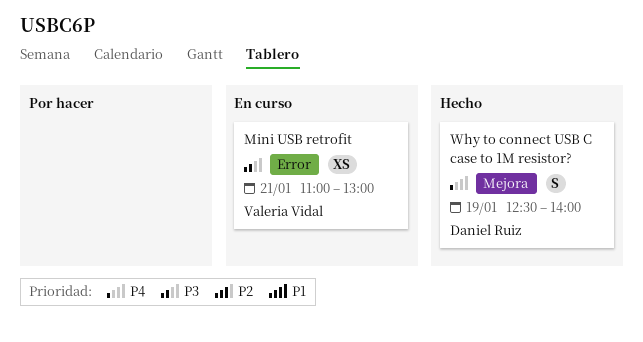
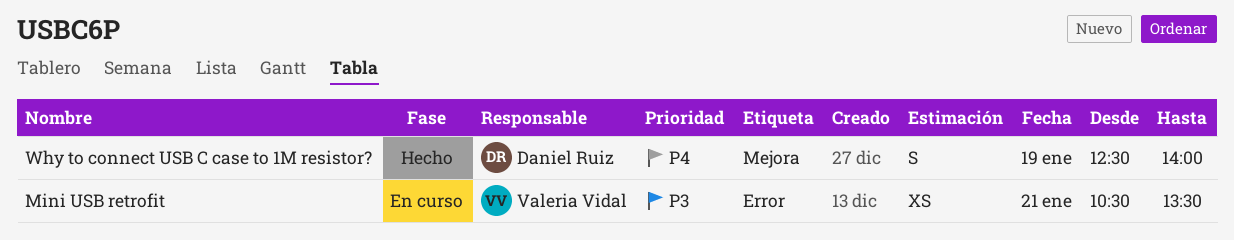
Mini USB retrofit, begins: 11:00 -> 10:30
Mini USB retrofit, ends: 13:00 -> 13:30

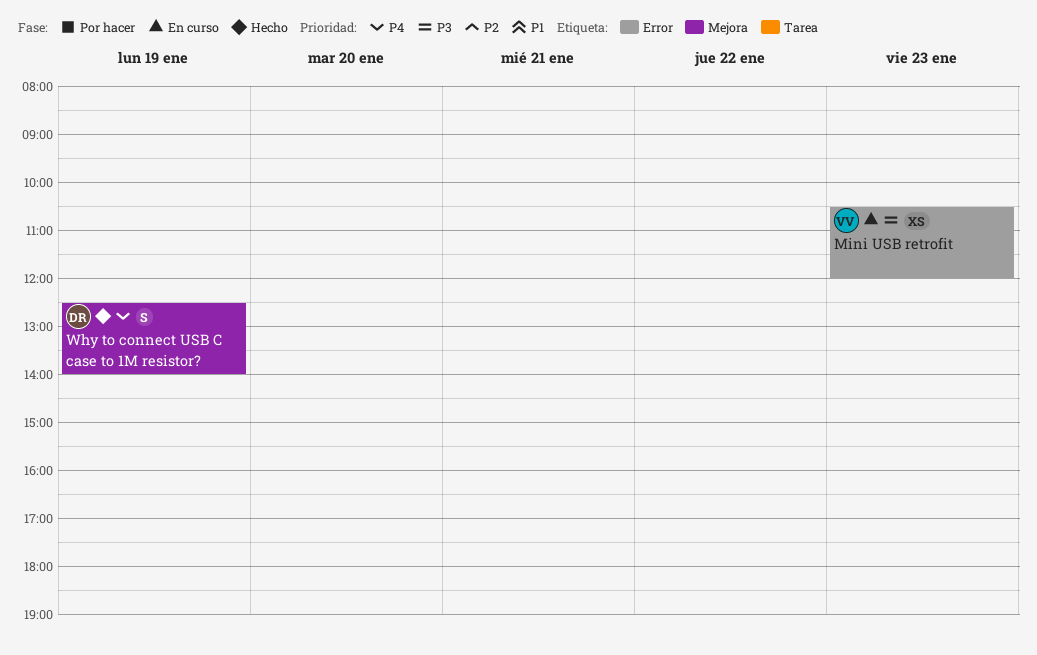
Mini USB retrofit, day: Jan 21 -> Jan 23
Mini USB retrofit, ends: 13:30 -> 12:00

